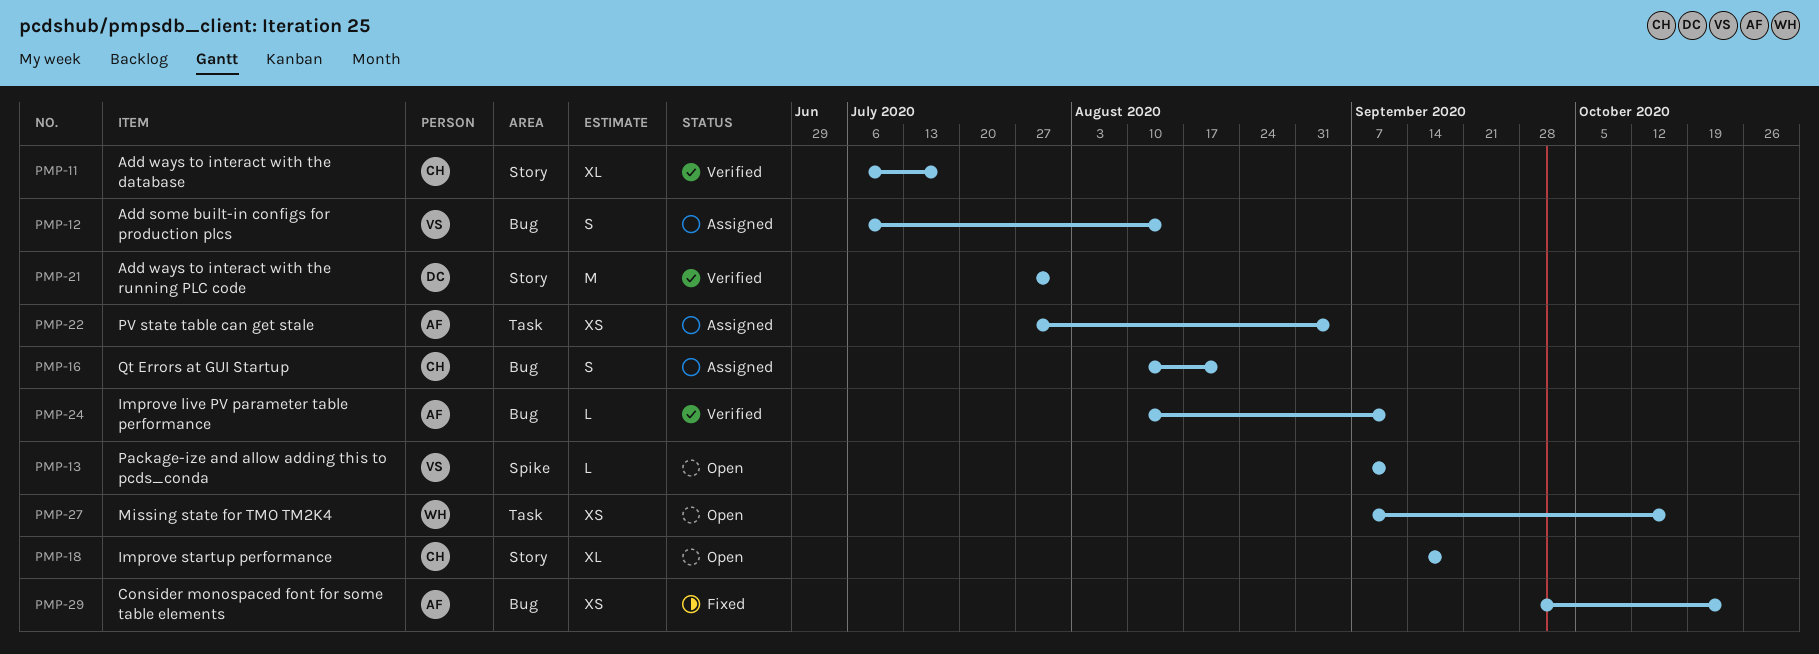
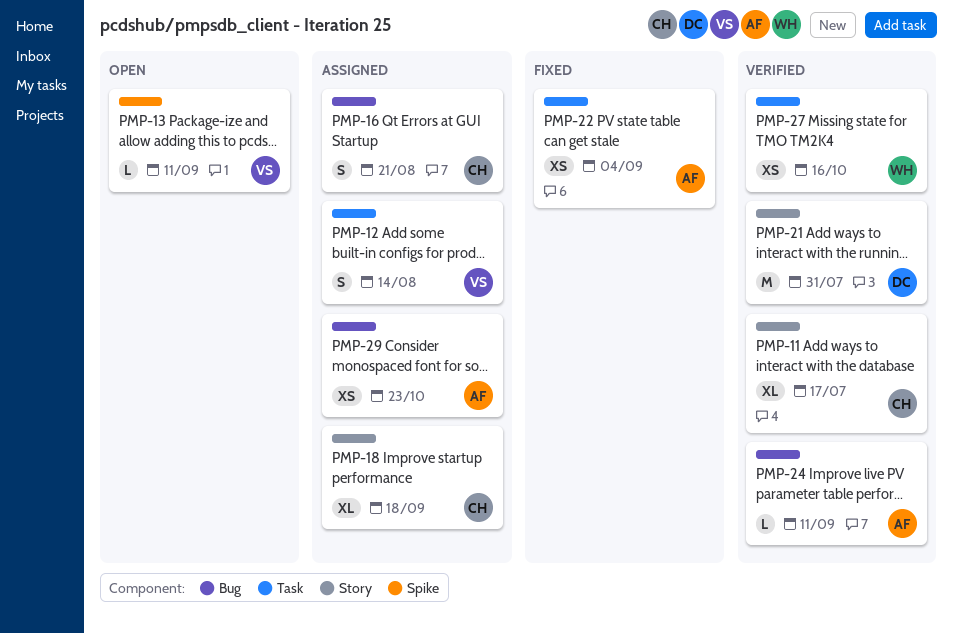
PMP-12, label: Bug -> Task
PMP-18, status: Open -> Assigned
PMP-22, status: Assigned -> Fixed
PMP-27, status: Open -> Verified
PMP-29, status: Fixed -> Assigned

